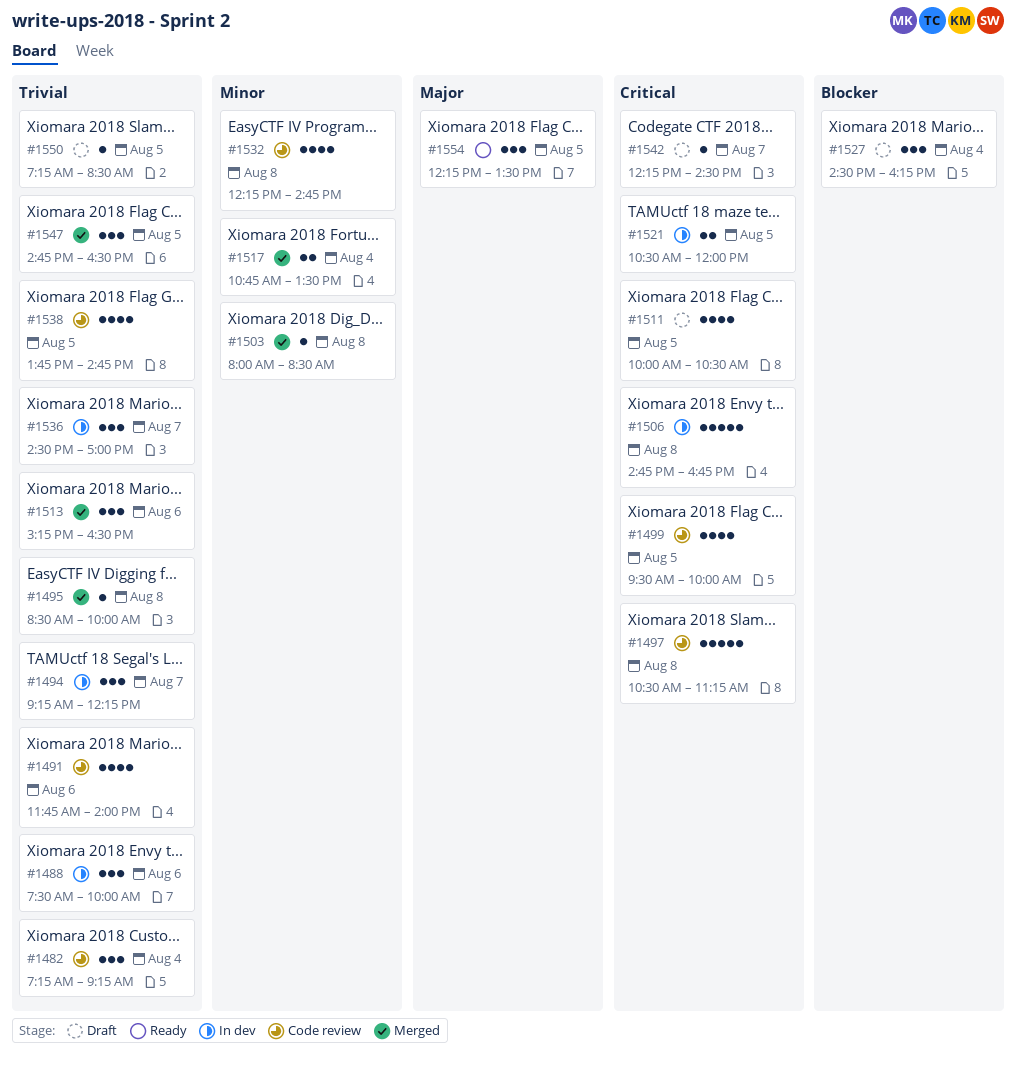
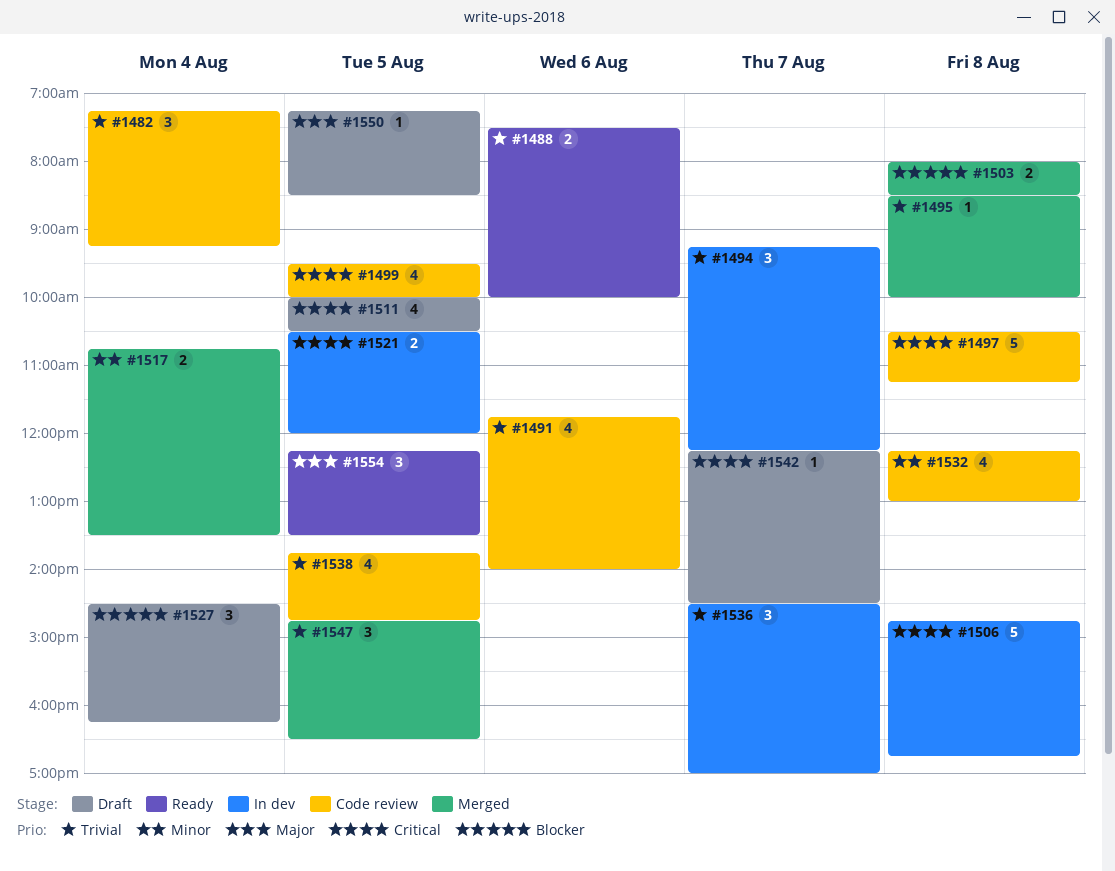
#1488, status: In dev -> Ready
#1488, estimate: 3 -> 2
#1503, priority: Minor -> Blocker
#1503, estimate: 1 -> 2
#1513: present -> none
#1532, ends: 14:45 -> 13:00
#1550, priority: Trivial -> Major

